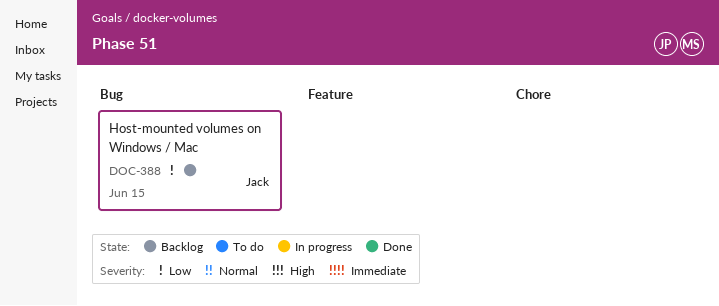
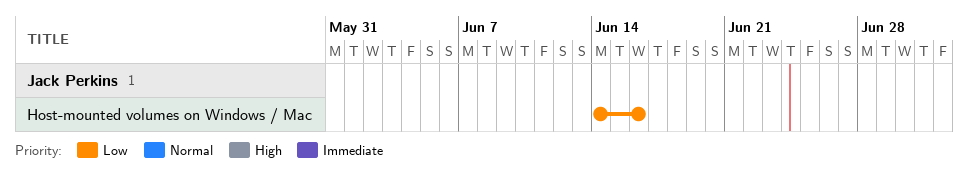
Host-mounted volumes on Windows / Mac, due: Jun 15 -> Jun 16

